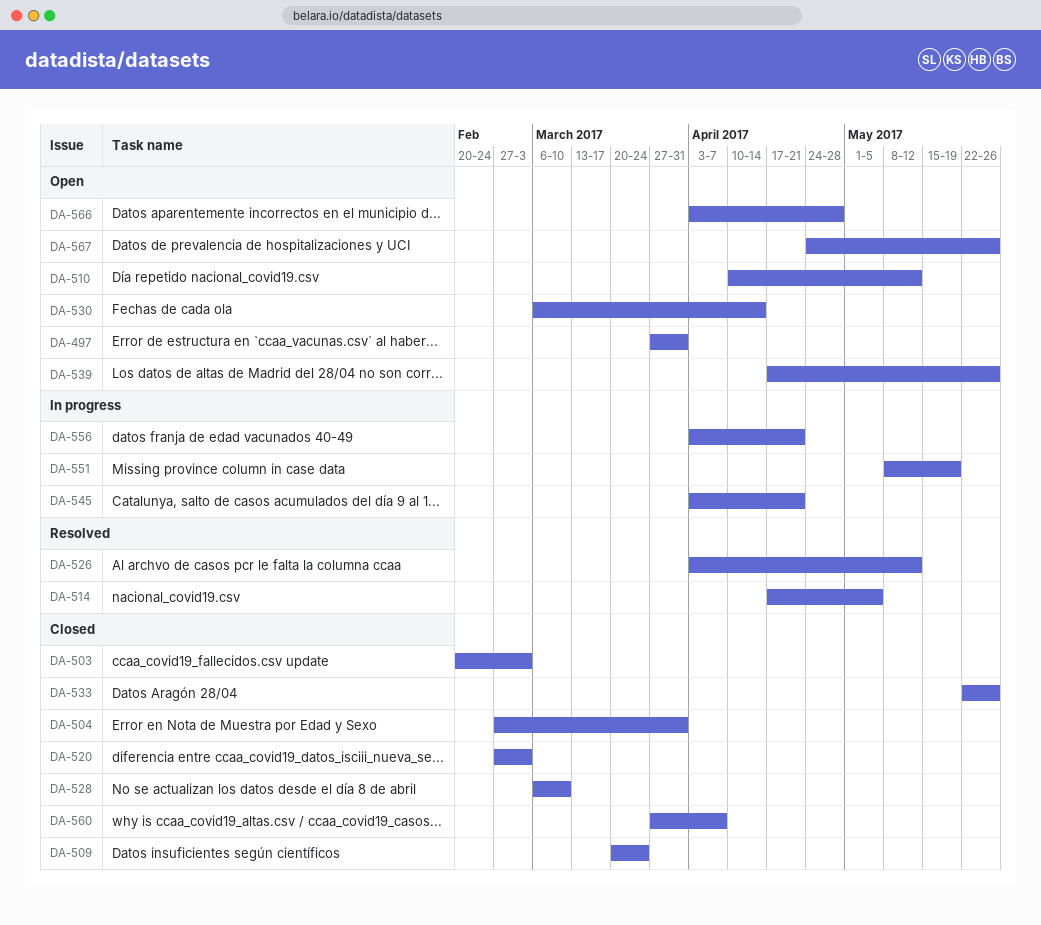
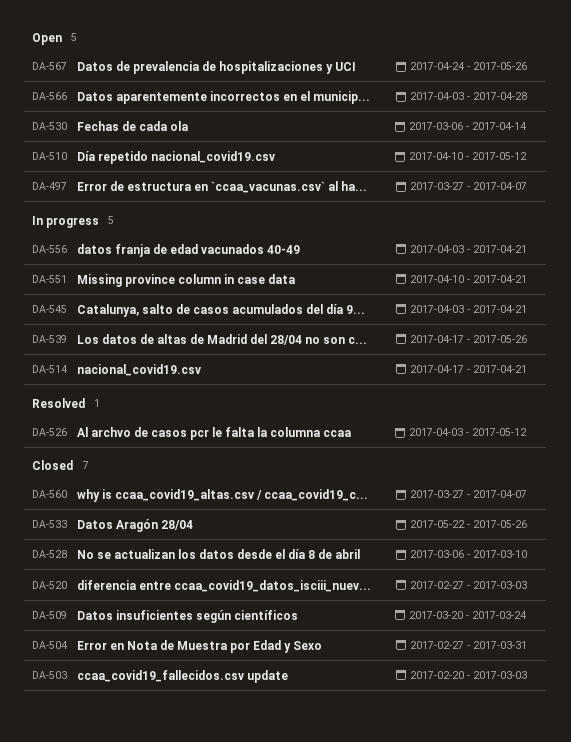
DA-497, due: Mar 31 -> Apr 7
DA-514, status: Resolved -> In progress
DA-514, due: May 5 -> Apr 21
DA-539, status: Open -> In progress
DA-551, start: May 8 -> Apr 10
DA-551, due: May 19 -> Apr 21

